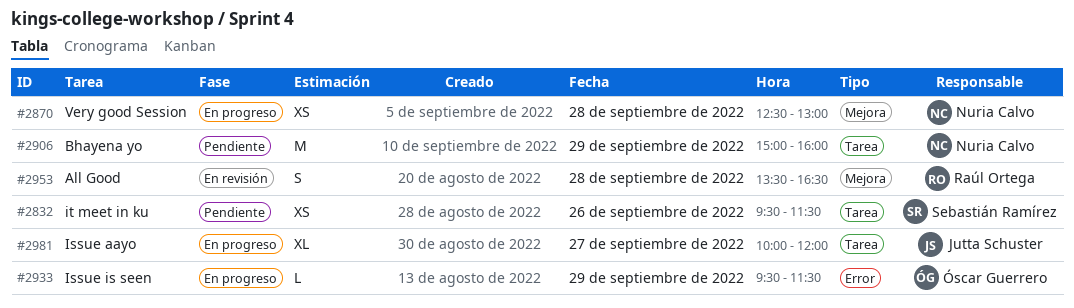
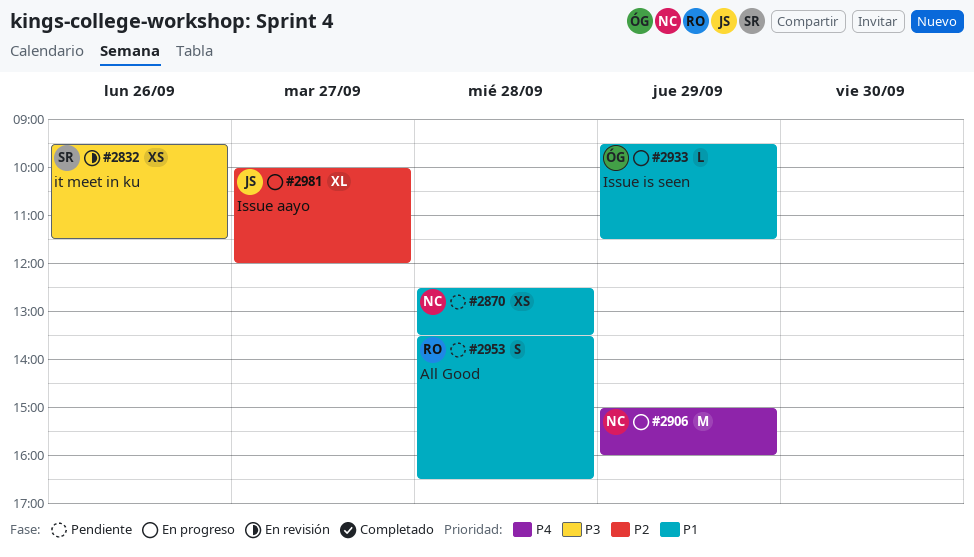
#2832, status: Pendiente -> En revisión
#2870, status: En progreso -> Pendiente
#2870, ends: 13:00 -> 13:30
#2906, status: Pendiente -> En progreso
#2953, status: En revisión -> Pendiente

